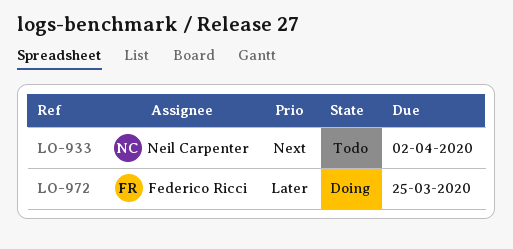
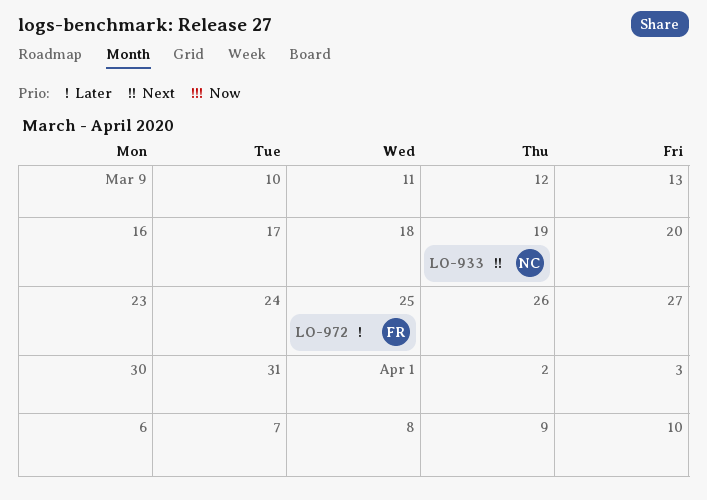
LO-933, due: Apr 2 -> Mar 19

